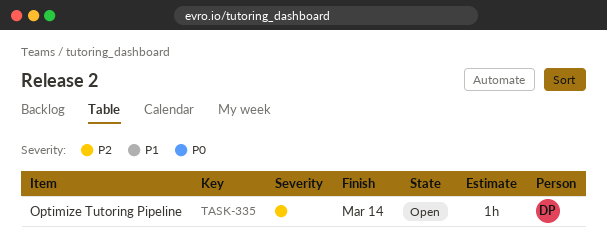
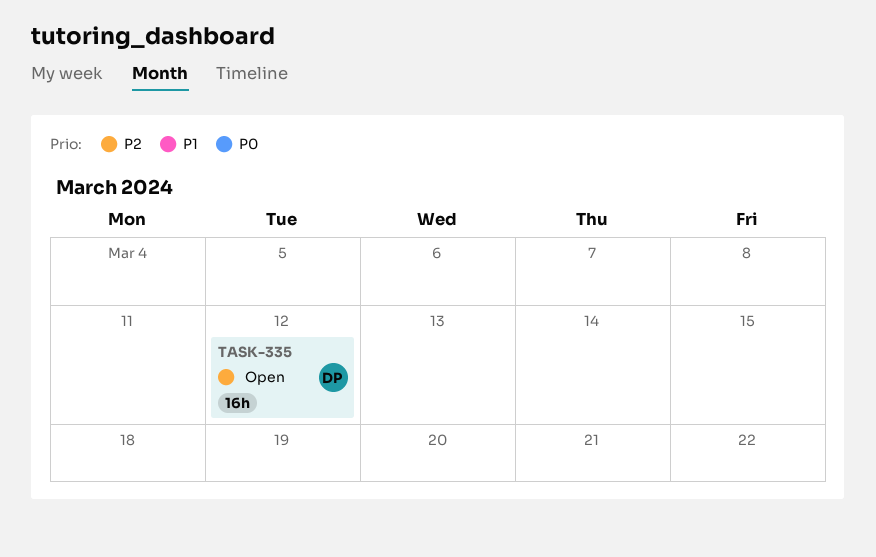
TASK-335, estimate: 1h -> 16h
TASK-335, due: Mar 14 -> Mar 12

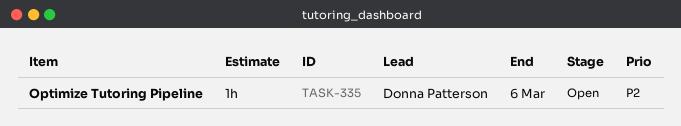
TASK-335, estimate: 16h -> 1h
TASK-335, due: Mar 12 -> Mar 6

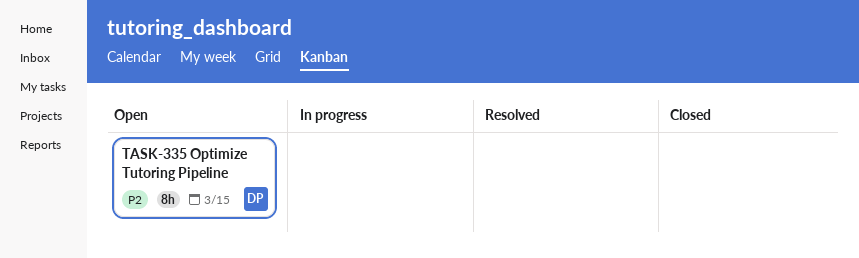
TASK-335, estimate: 1h -> 8h
TASK-335, due: Mar 6 -> Mar 15

